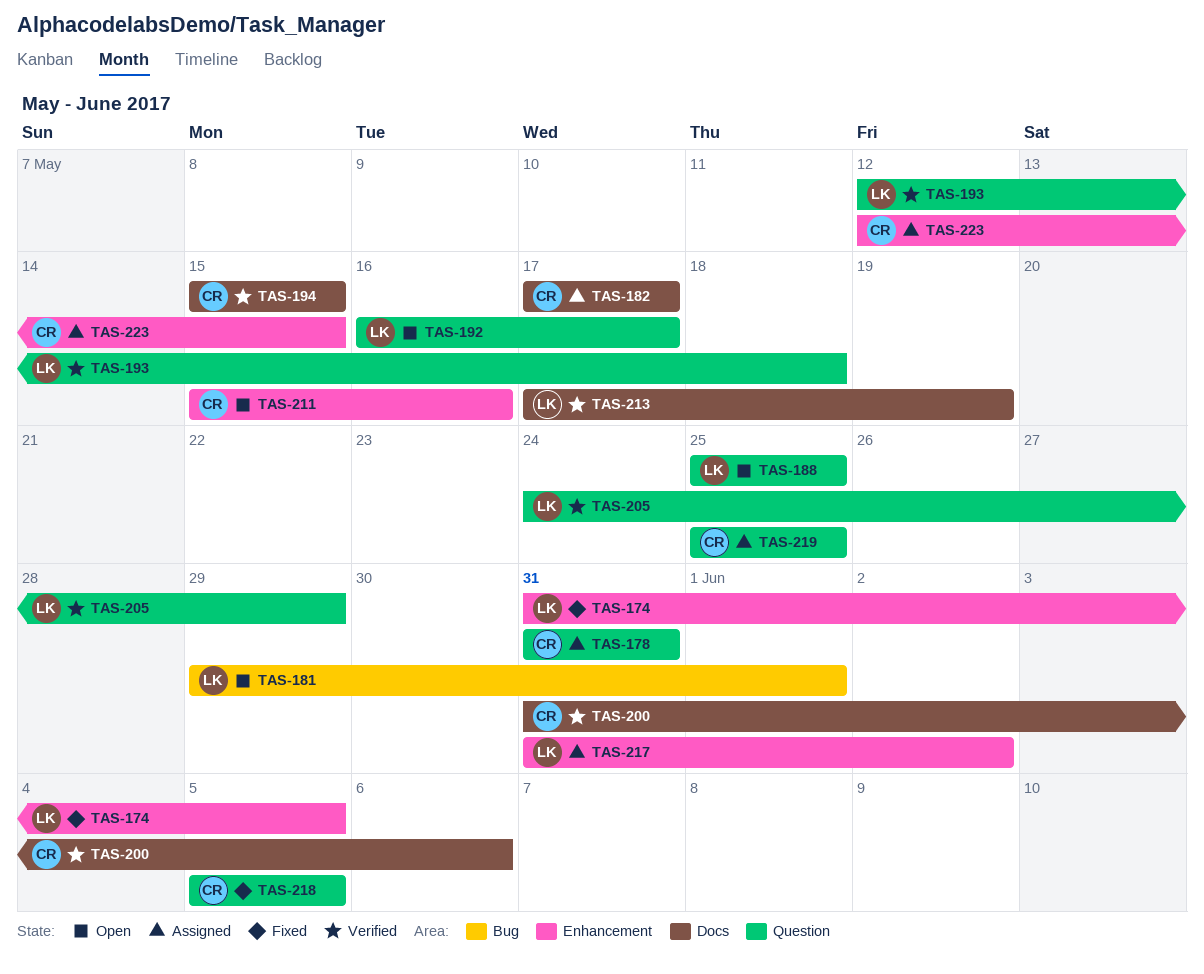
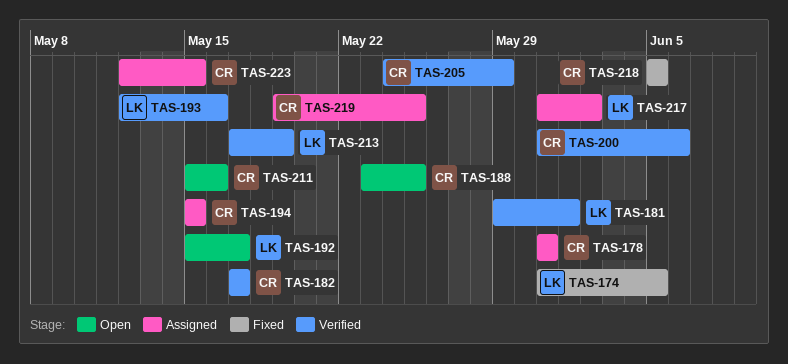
TAS-181, status: Open -> Verified
TAS-182, status: Assigned -> Verified
TAS-188, owner: LK -> CR
TAS-188, start: May 25 -> May 23
TAS-192, start: May 16 -> May 15
TAS-193, due: May 18 -> May 16
TAS-194, status: Verified -> Assigned
TAS-205, owner: LK -> CR
TAS-219, start: May 25 -> May 19

